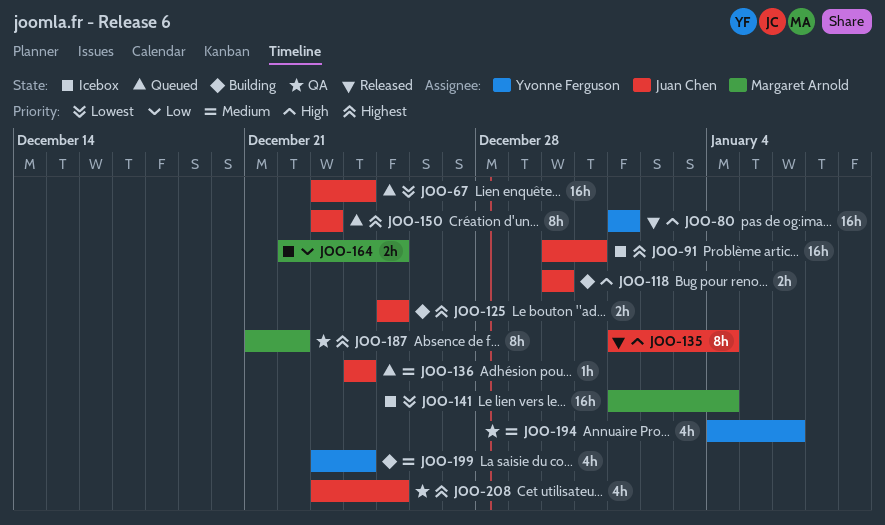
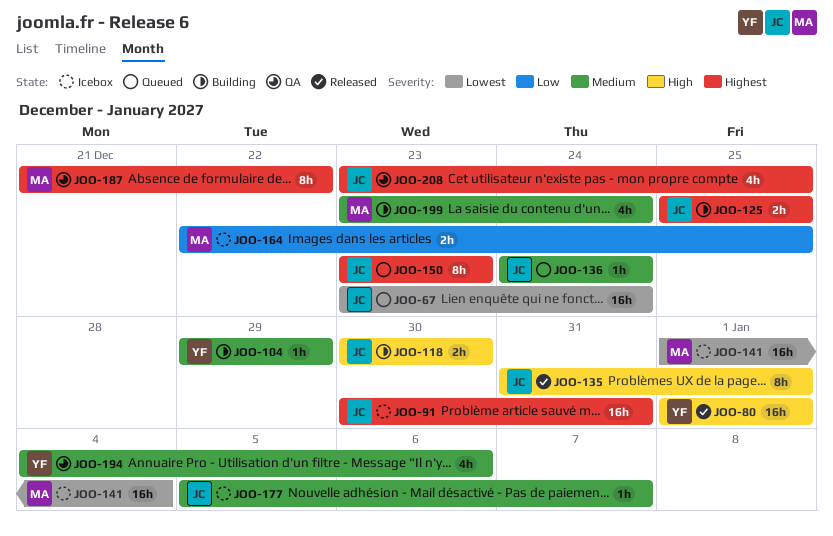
JOO-104: none -> present
JOO-135, start: Jan 1 -> Dec 31
JOO-135, due: Jan 4 -> Jan 1
JOO-177: none -> present
JOO-199, owner: Yvonne Ferguson -> Margaret Arnold

